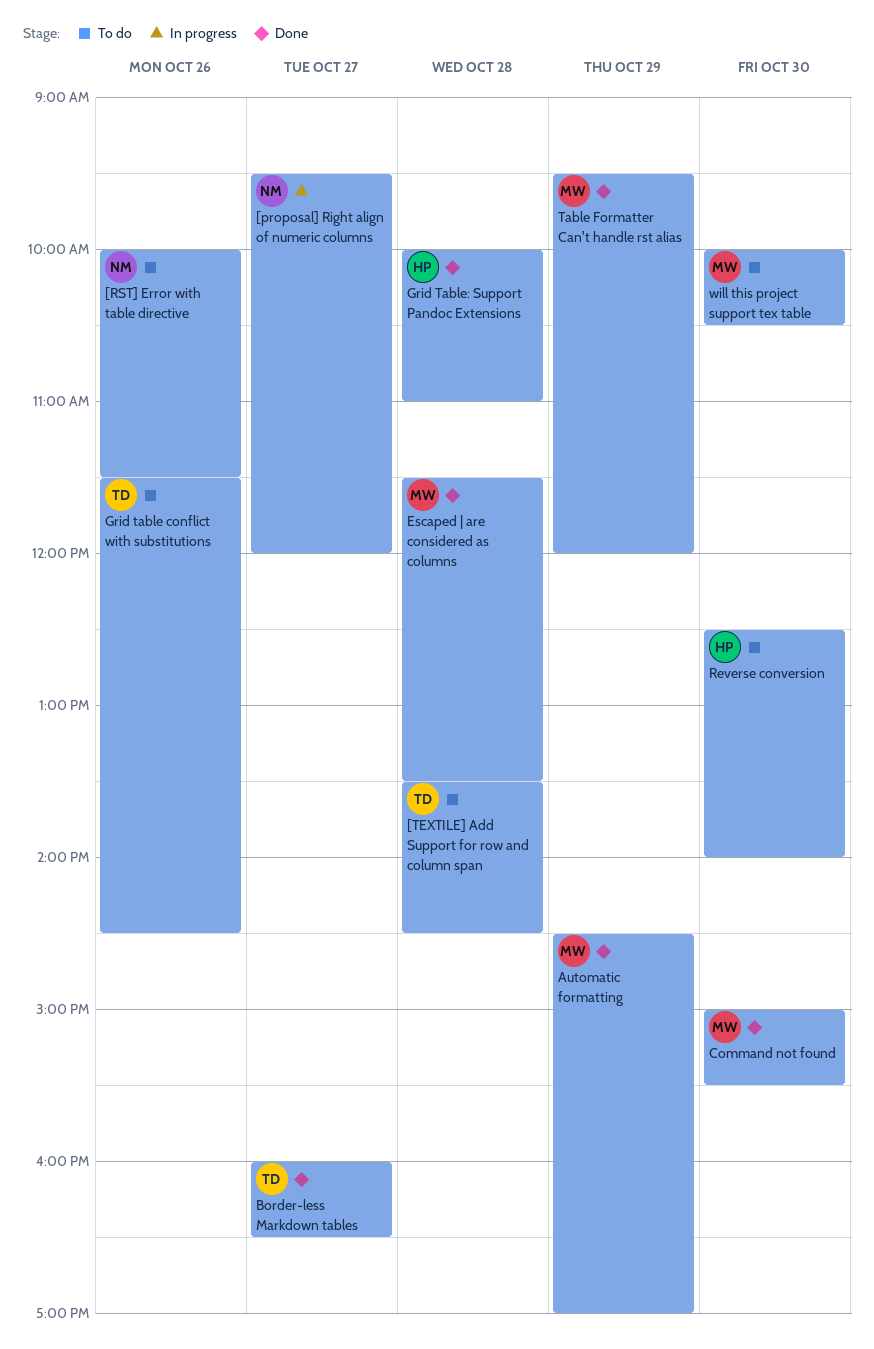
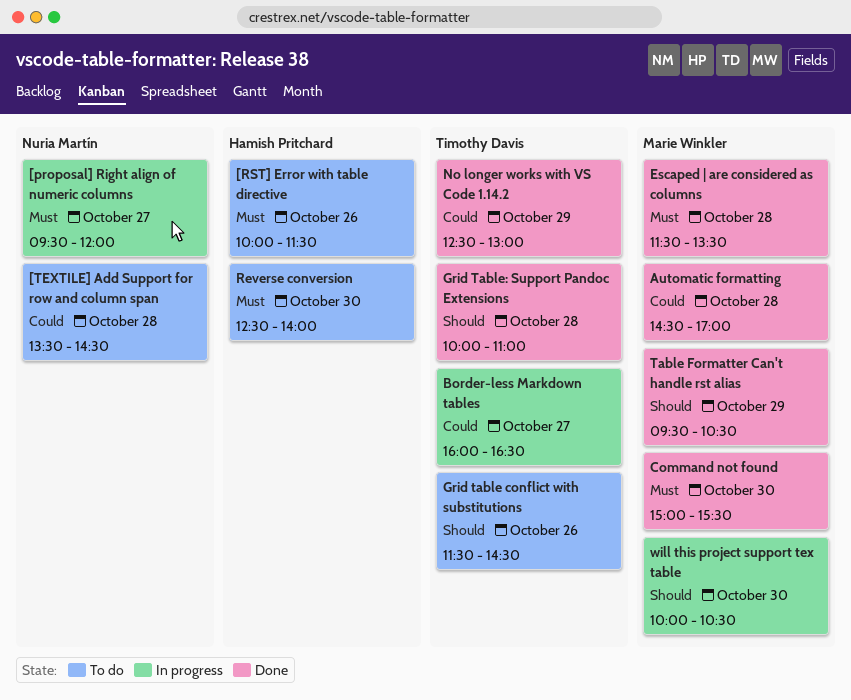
[RST] Error with table directive, owner: Nuria Martín -> Hamish Pritchard
[TEXTILE] Add Support for row and column span, owner: Timothy Davis -> Nuria Martín
Automatic formatting, day: Oct 29 -> Oct 28
Border-less Markdown tables, status: Done -> In progress
Grid Table: Support Pandoc Extensions, owner: Hamish Pritchard -> Timothy Davis
No longer works with VS Code 1.14.2: none -> present
Table Formatter Can't handle rst alias, ends: 12:00 -> 10:30
will this project support tex table, status: To do -> In progress

